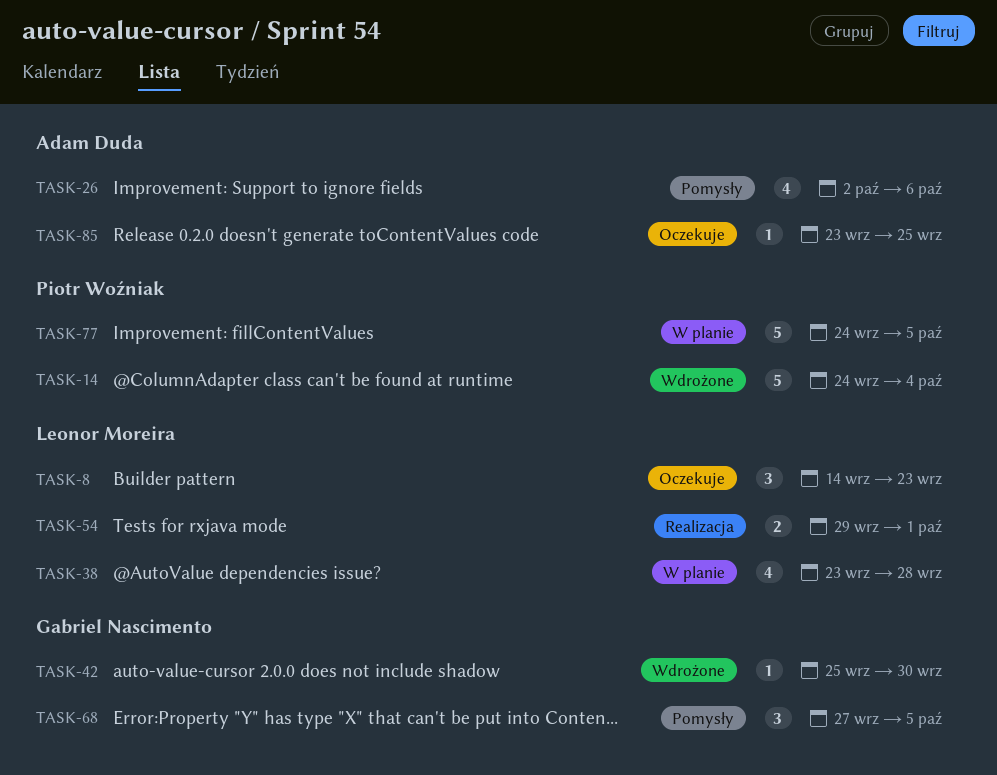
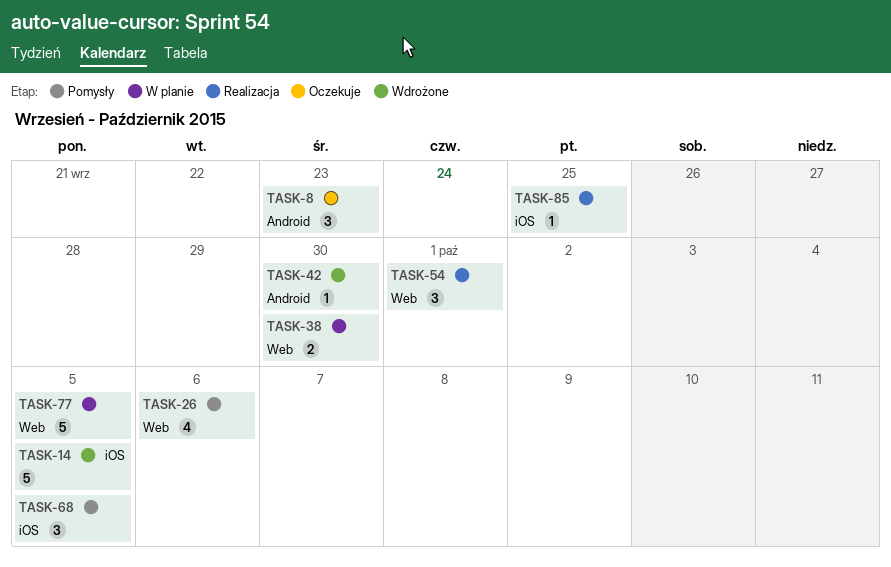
TASK-14, due: Oct 4 -> Oct 5
TASK-38, estimate: 4 -> 2
TASK-38, due: Sep 28 -> Sep 30
TASK-54, estimate: 2 -> 3
TASK-85, status: Oczekuje -> Realizacja

